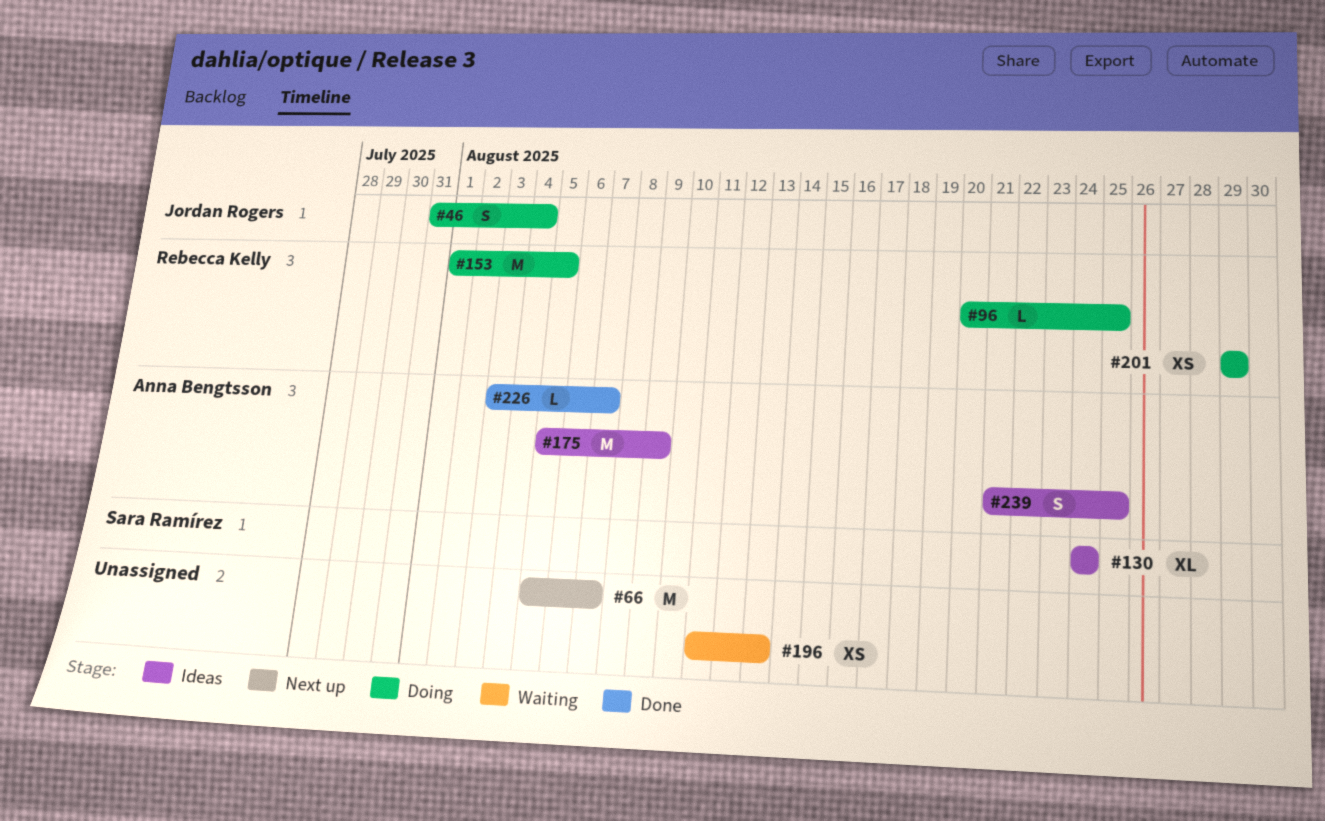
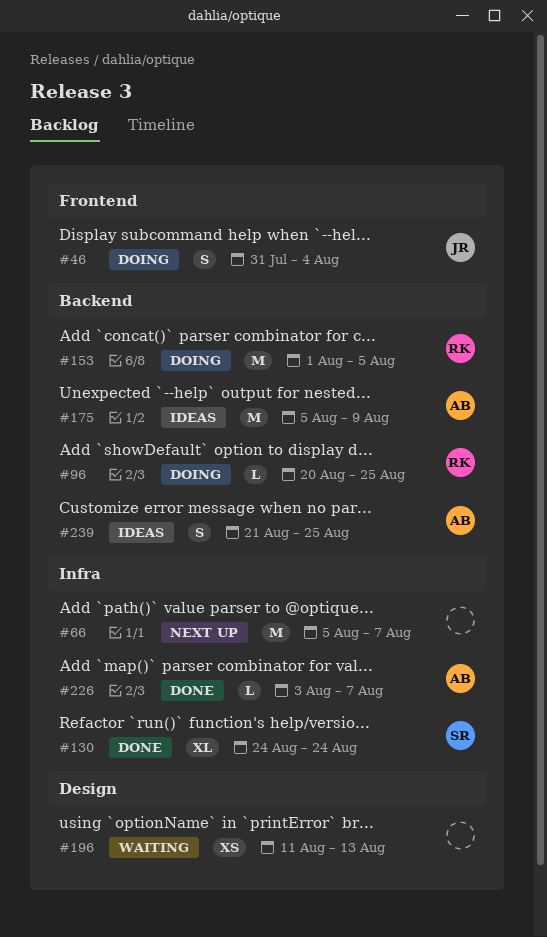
#130, status: Ideas -> Done
#201: present -> none

